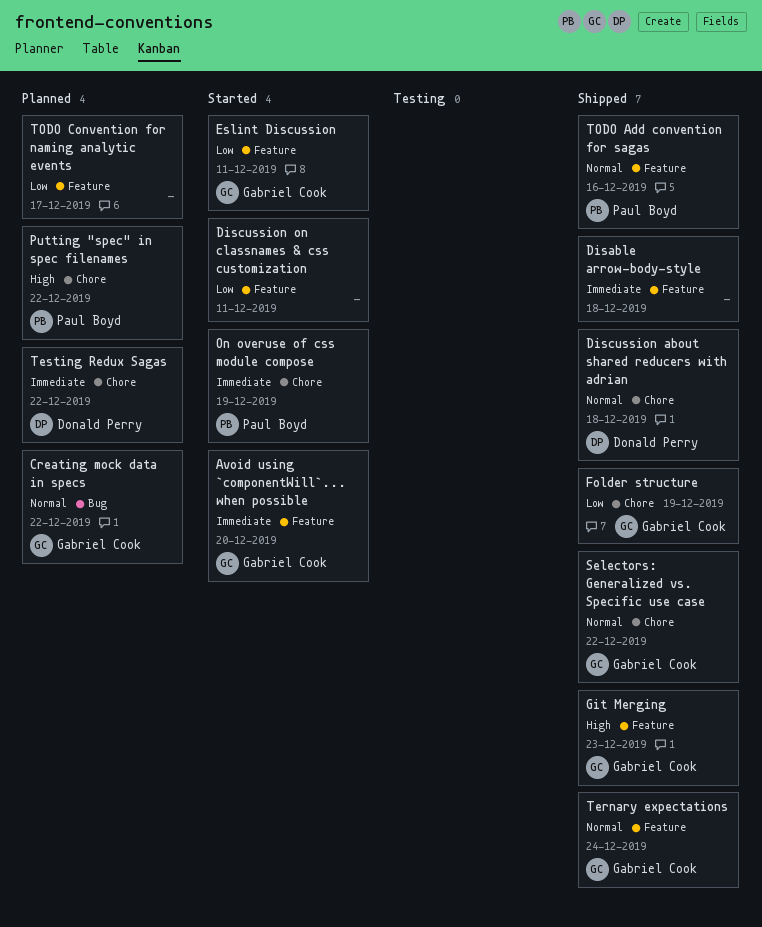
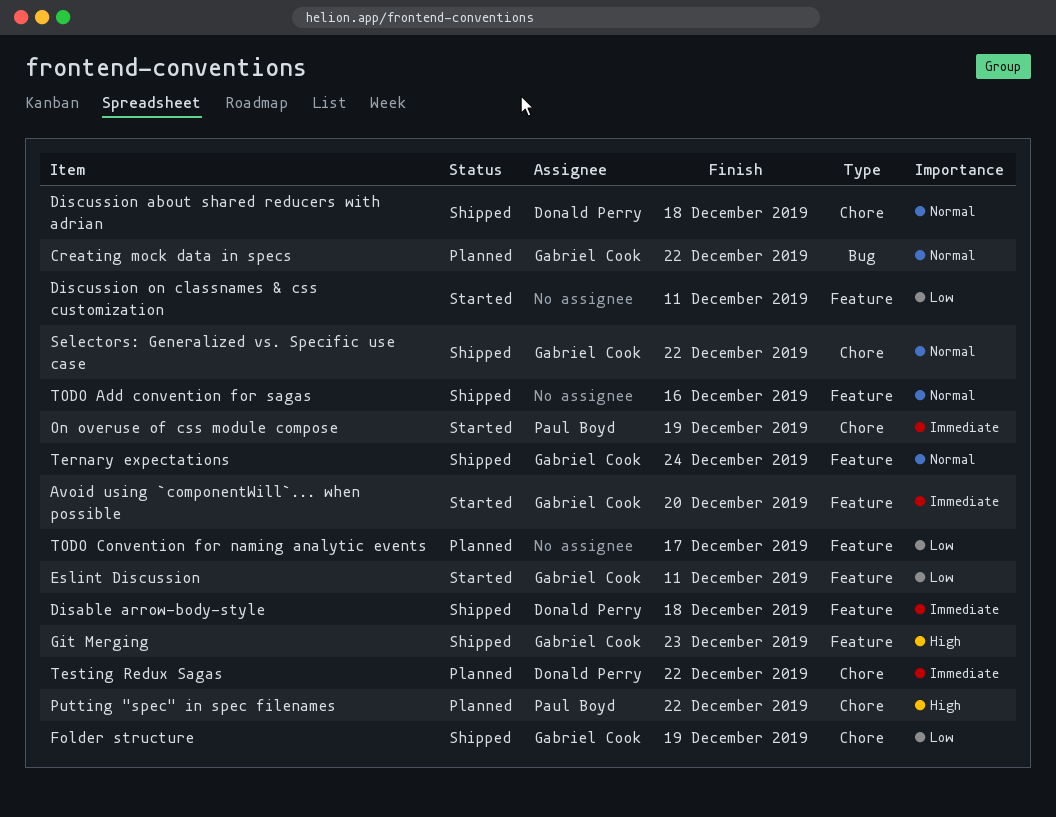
Disable arrow-body-style, owner: none -> Donald Perry
TODO Add convention for sagas, owner: Paul Boyd -> none

